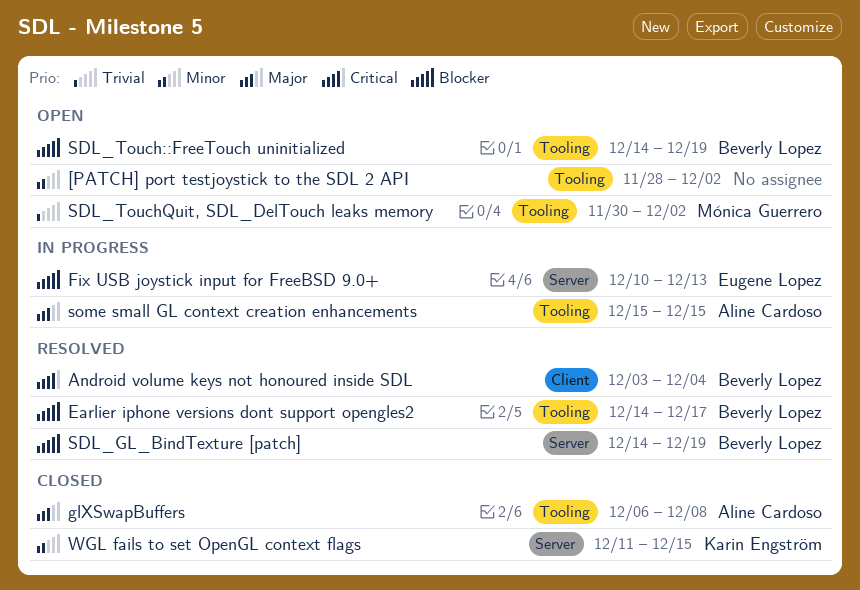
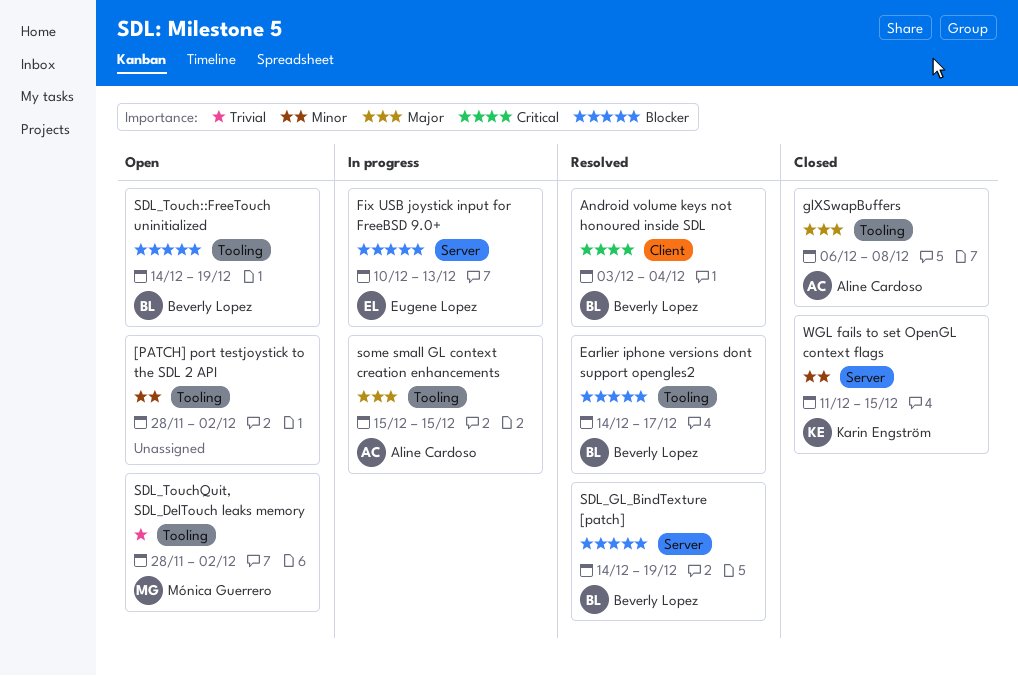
SDL_TouchQuit, SDL_DelTouch leaks memory, start: Nov 30 -> Nov 28

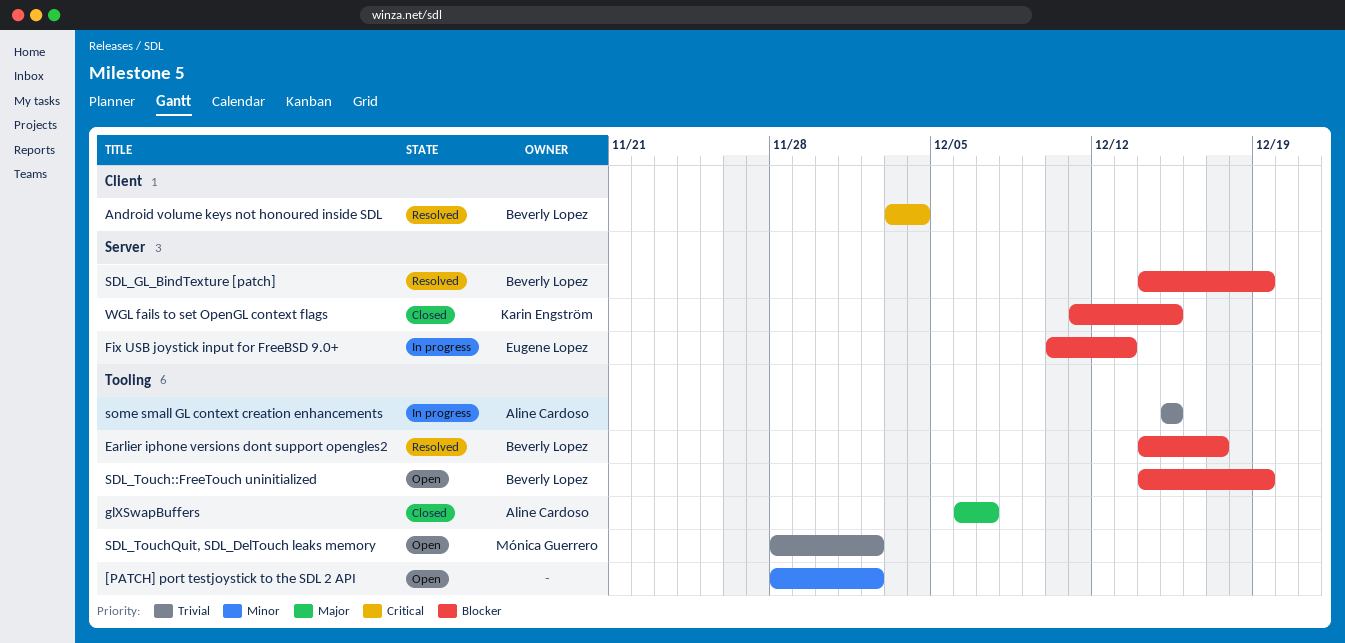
glXSwapBuffers, due: Dec 8 -> Dec 7
some small GL context creation enhancements, priority: Major -> Trivial
WGL fails to set OpenGL context flags, priority: Minor -> Blocker

